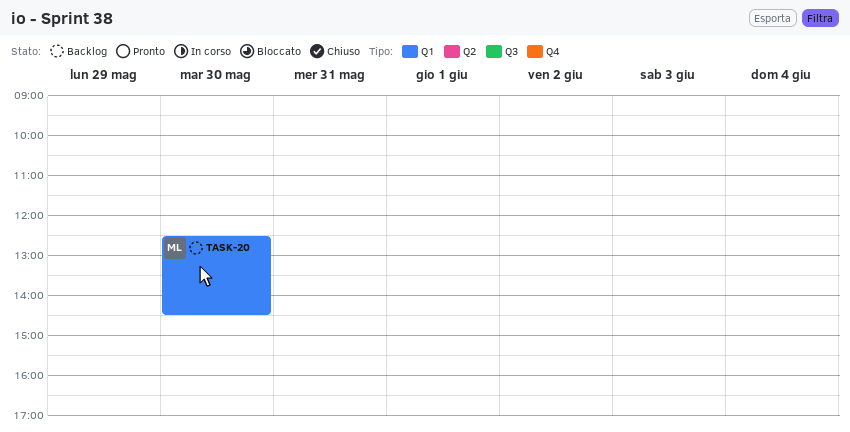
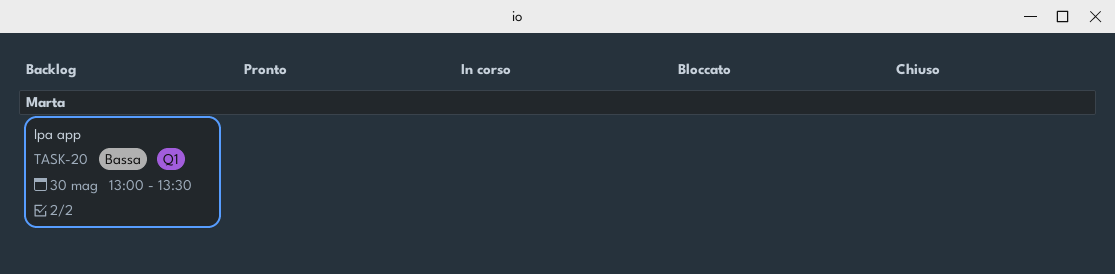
TASK-20, begins: 12:30 -> 13:00
TASK-20, ends: 14:30 -> 13:30

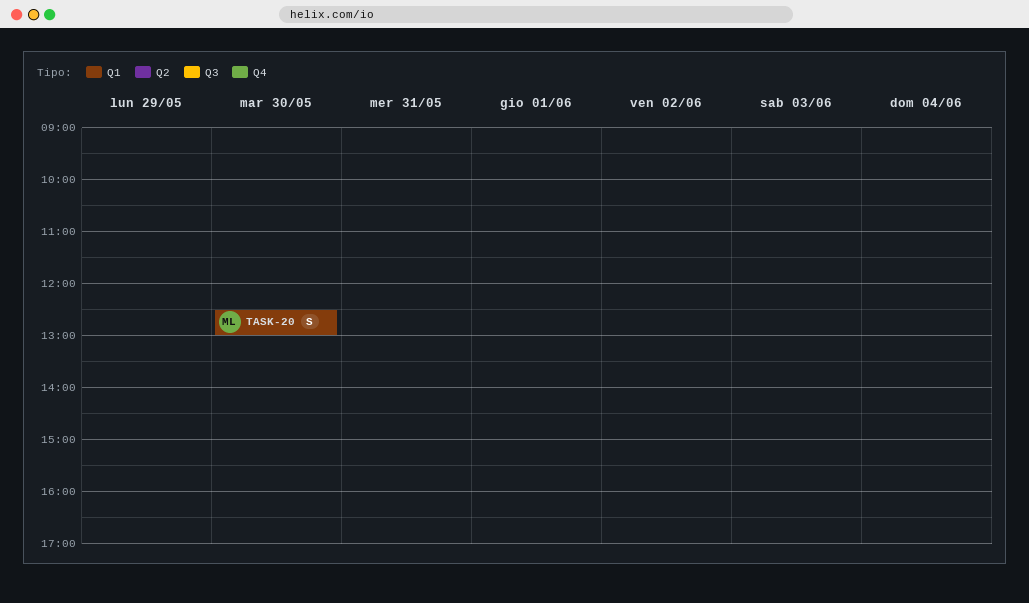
TASK-20, begins: 13:00 -> 12:30
TASK-20, ends: 13:30 -> 13:00

